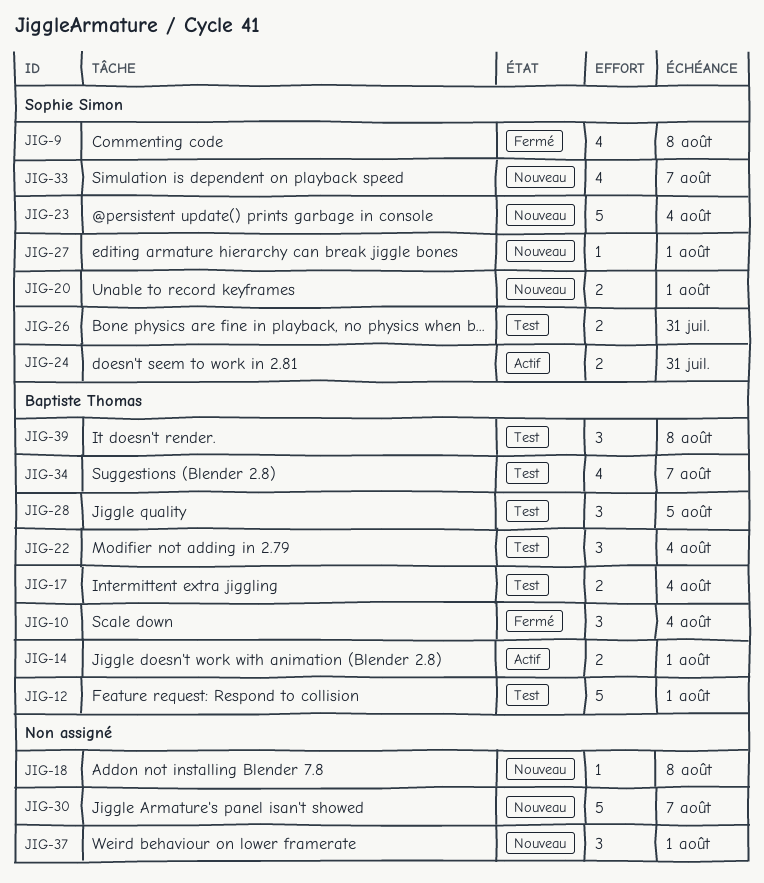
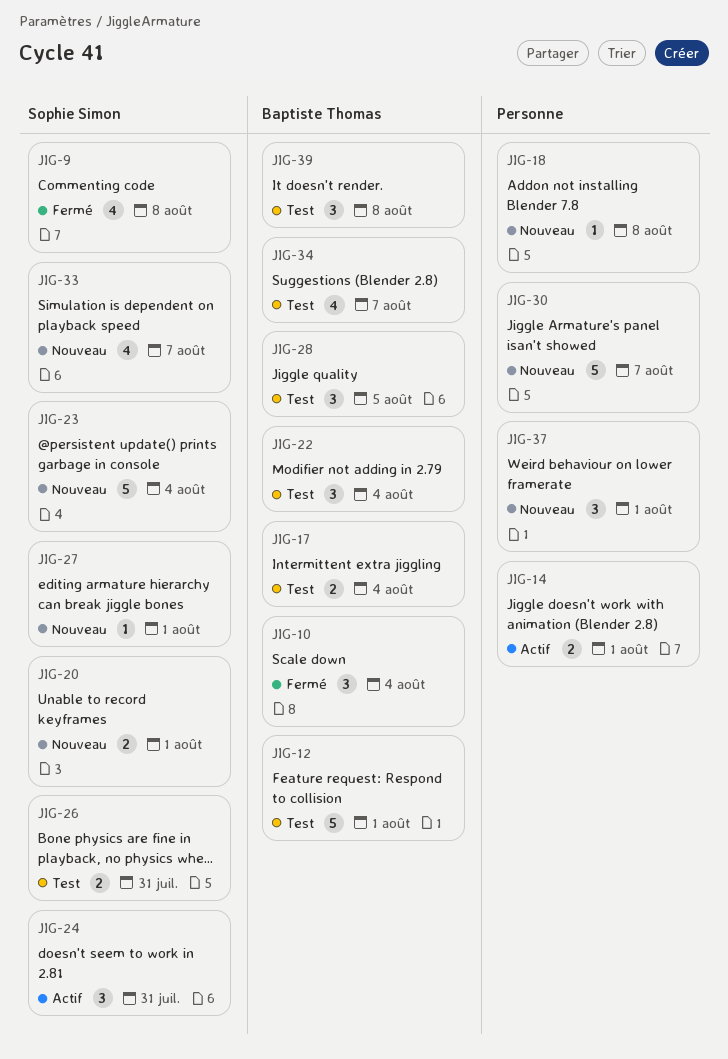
JIG-14, owner: Baptiste Thomas -> none
JIG-24, estimate: 2 -> 3

